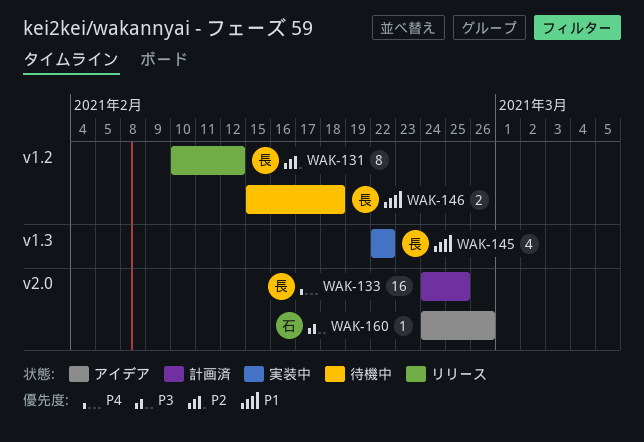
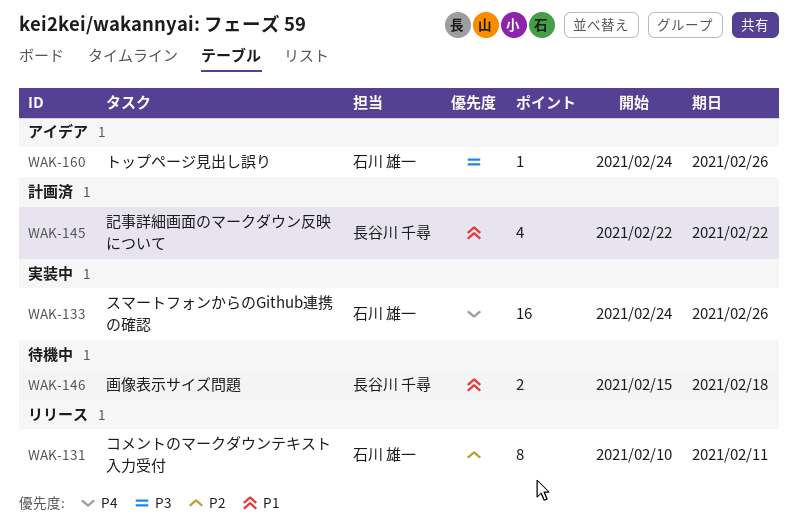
WAK-131, owner: 長谷川 千尋 -> 石川 雄一
WAK-131, due: Feb 12 -> Feb 11
WAK-133, status: 計画済 -> 実装中
WAK-133, owner: 長谷川 千尋 -> 石川 雄一
WAK-133, due: Feb 25 -> Feb 26
WAK-145, status: 実装中 -> 計画済

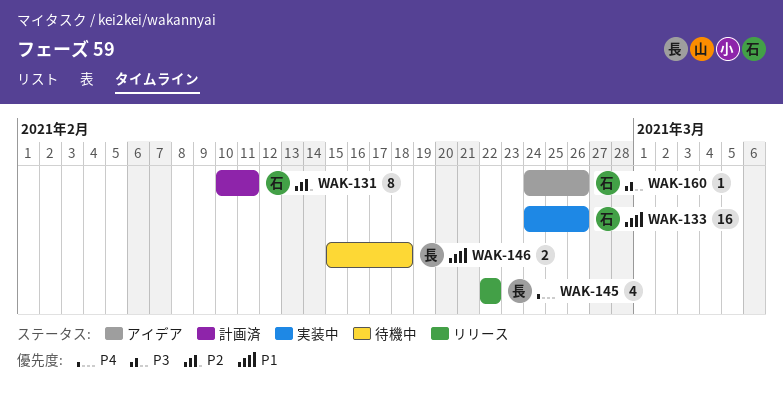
WAK-131, status: リリース -> 計画済
WAK-133, priority: P4 -> P1
WAK-145, status: 計画済 -> リリース
WAK-145, priority: P1 -> P4

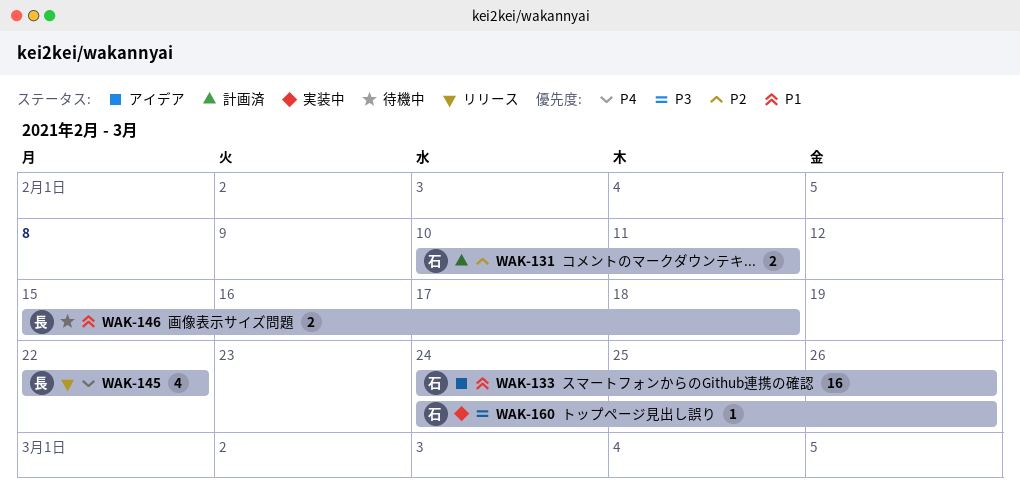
WAK-131, estimate: 8 -> 2
WAK-133, status: 実装中 -> アイデア
WAK-160, status: アイデア -> 実装中

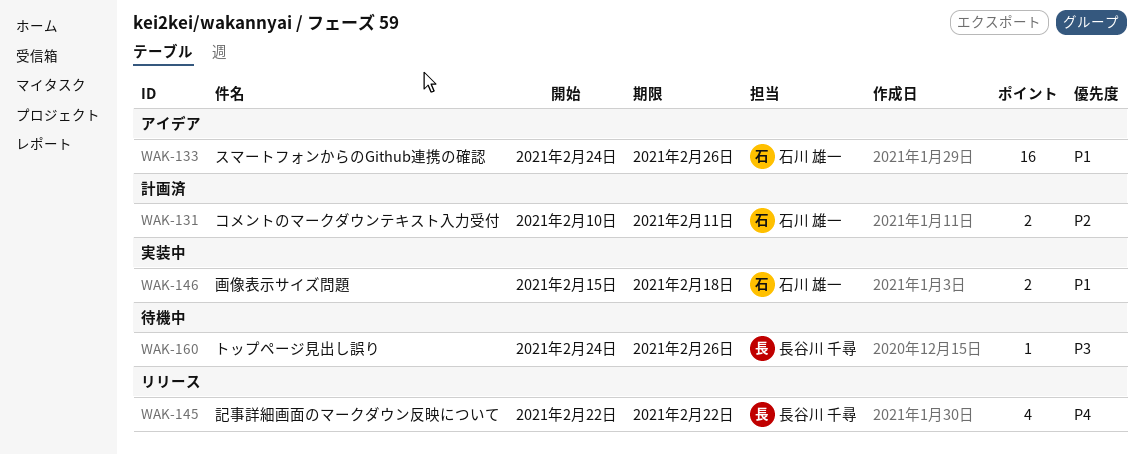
WAK-146, status: 待機中 -> 実装中
WAK-146, owner: 長谷川 千尋 -> 石川 雄一
WAK-160, status: 実装中 -> 待機中
WAK-160, owner: 石川 雄一 -> 長谷川 千尋

